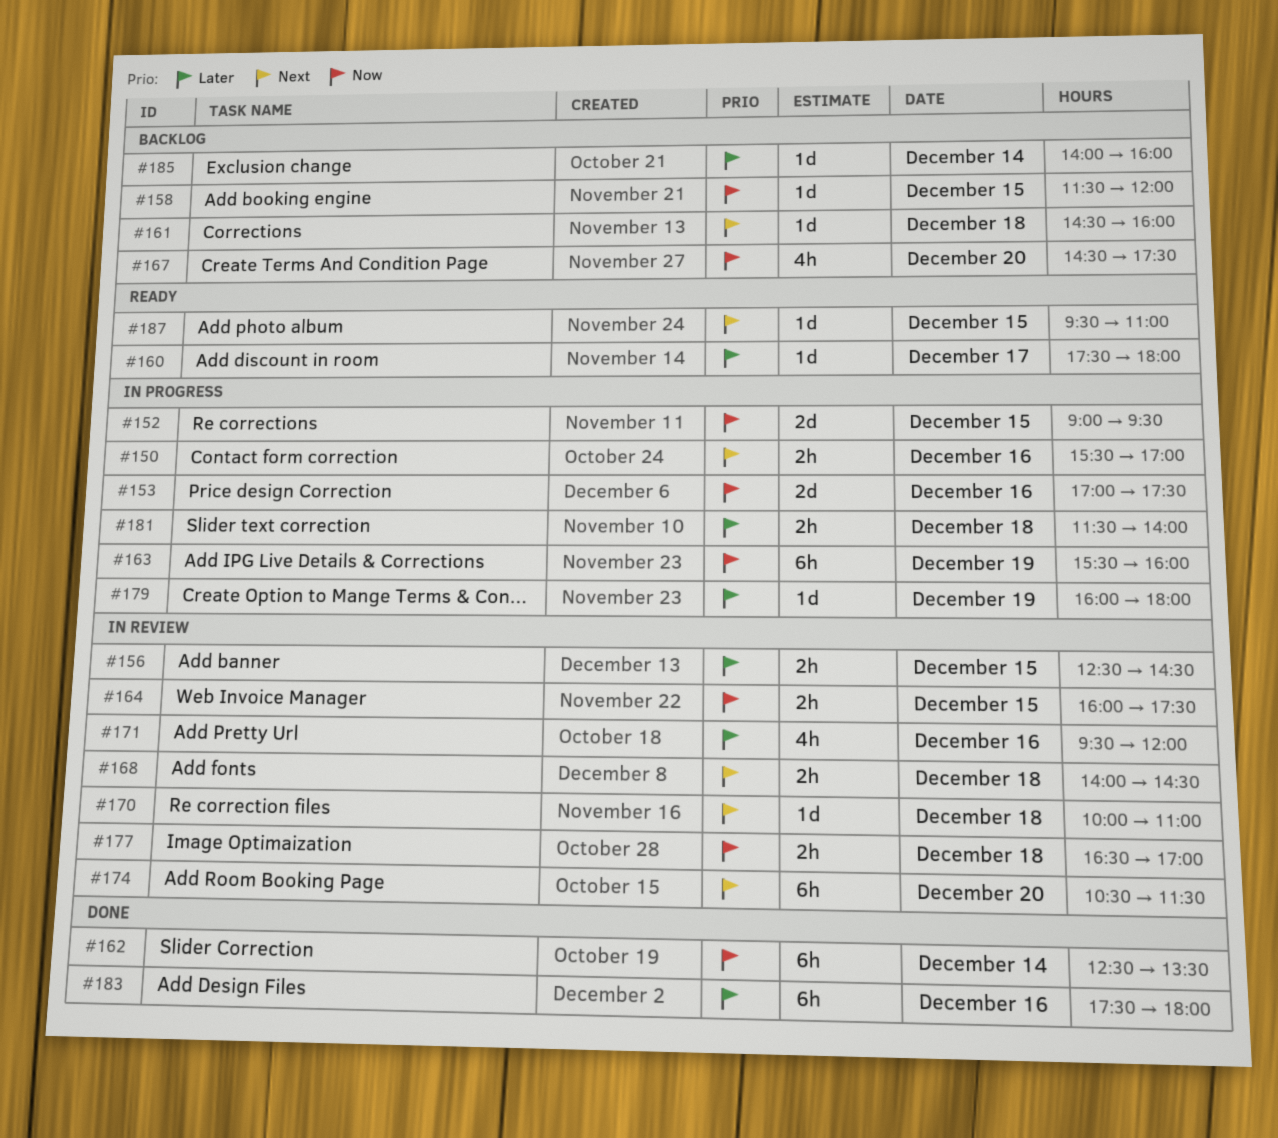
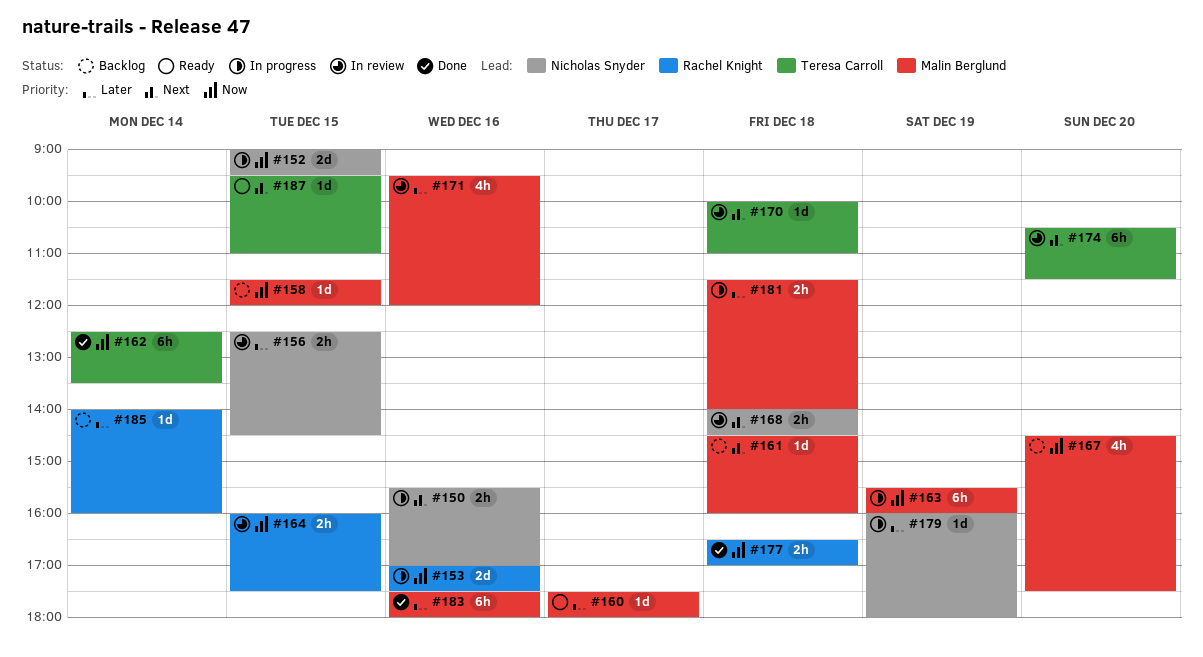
#177, status: In review -> Done

